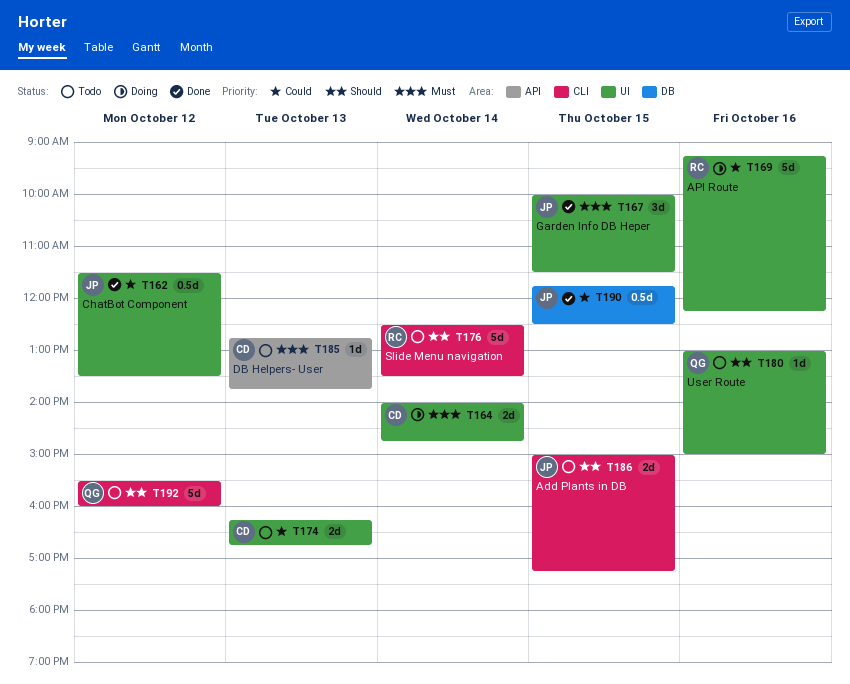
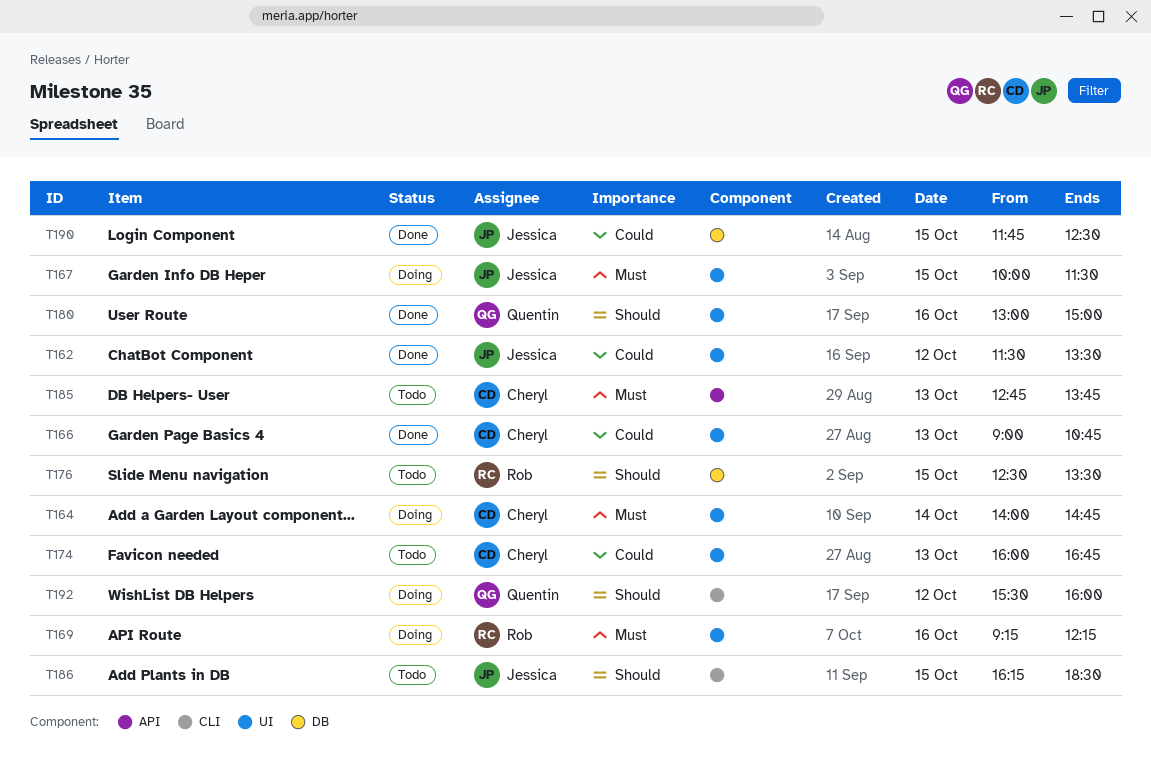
T166: none -> present
T167, status: Done -> Doing
T169, priority: Could -> Must
T174, begins: 16:15 -> 16:00
T176, label: CLI -> DB
T176, day: Oct 14 -> Oct 15
T180, status: Todo -> Done
T186, begins: 15:00 -> 16:15
T186, ends: 17:15 -> 18:30
T192, status: Todo -> Doing

